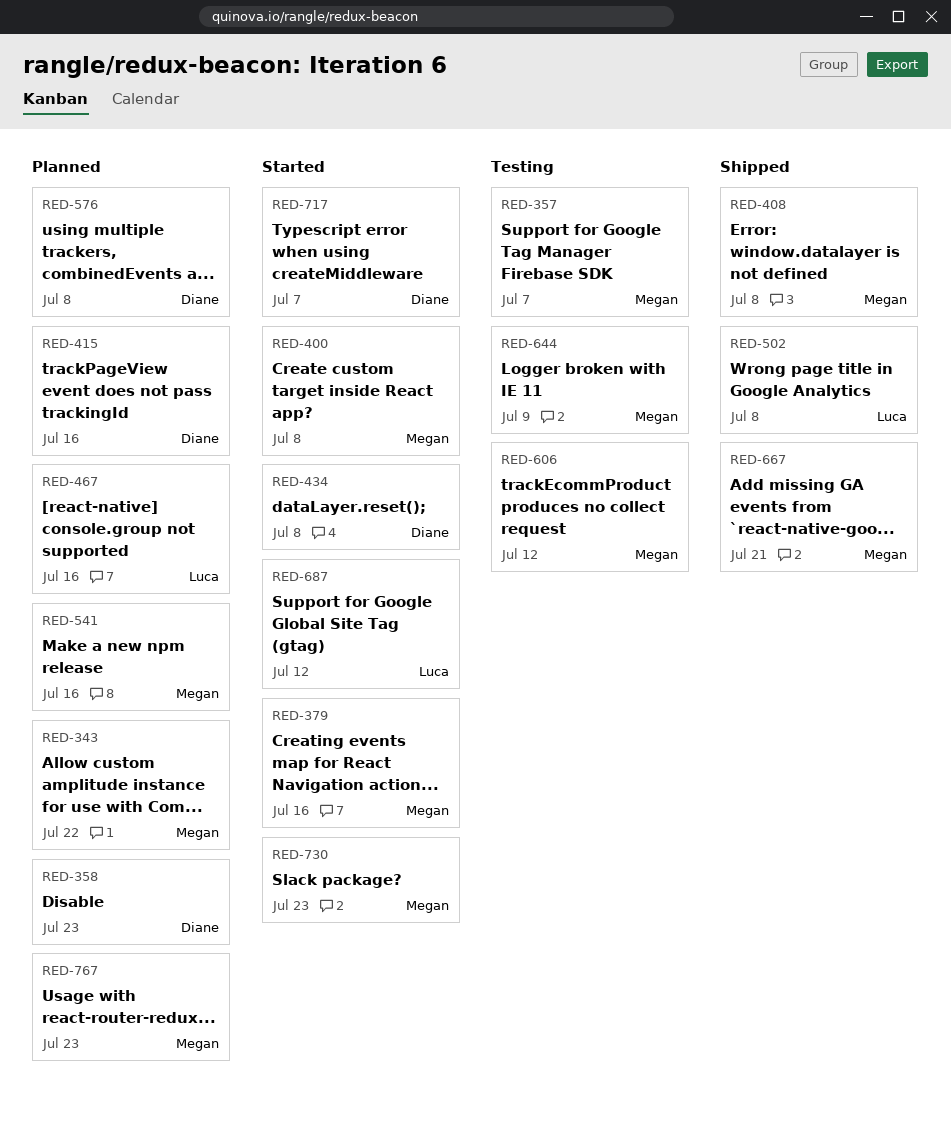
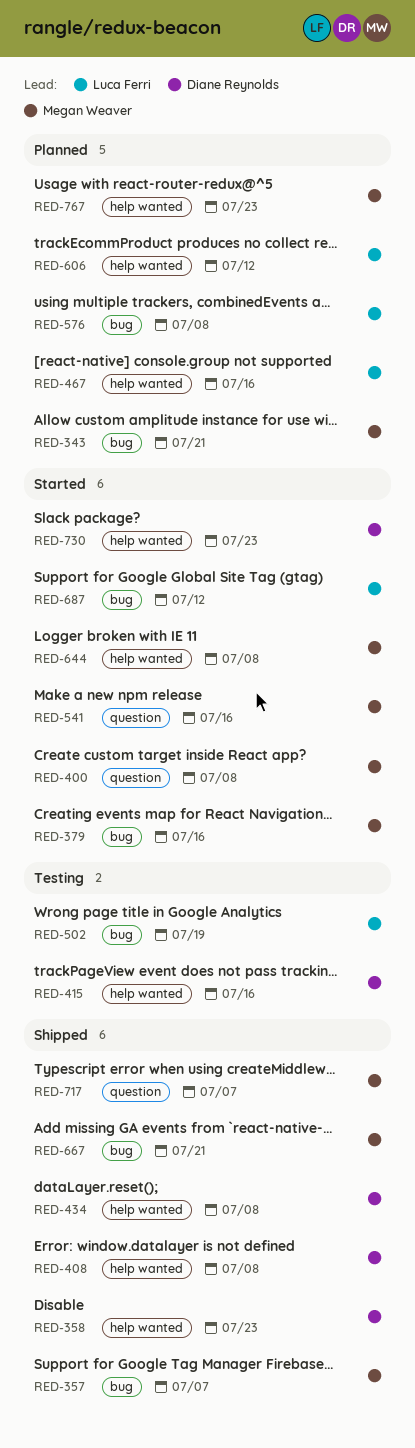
RED-343, due: Jul 22 -> Jul 21
RED-357, status: Testing -> Shipped
RED-358, status: Planned -> Shipped
RED-408, owner: Megan Weaver -> Diane Reynolds
RED-415, status: Planned -> Testing
RED-434, status: Started -> Shipped
RED-502, status: Shipped -> Testing
RED-502, due: Jul 8 -> Jul 19
RED-541, status: Planned -> Started
RED-576, owner: Diane Reynolds -> Luca Ferri
RED-606, status: Testing -> Planned
RED-606, owner: Megan Weaver -> Luca Ferri
RED-644, status: Testing -> Started
RED-644, due: Jul 9 -> Jul 8
RED-717, status: Started -> Shipped
RED-717, owner: Diane Reynolds -> Megan Weaver
RED-730, owner: Megan Weaver -> Diane Reynolds

